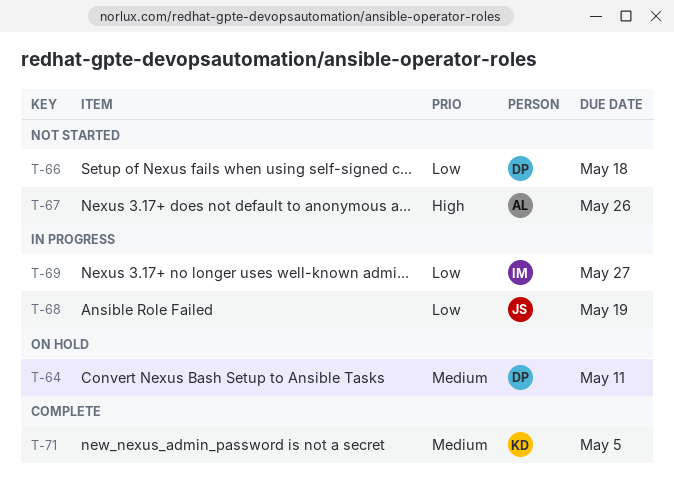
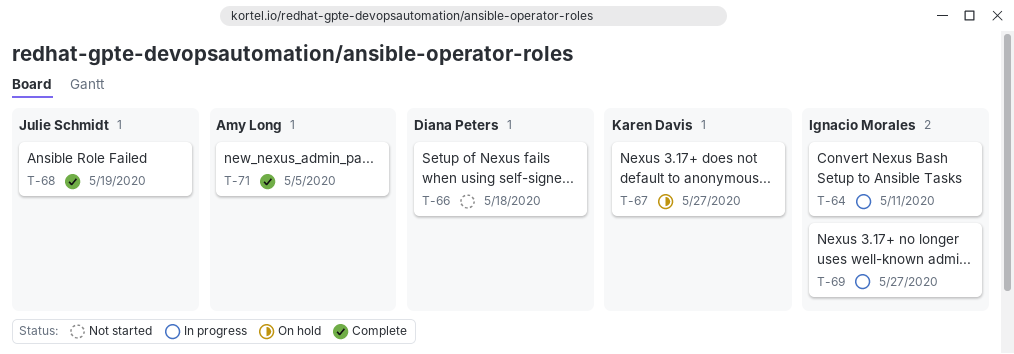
T-64, status: On hold -> In progress
T-64, owner: Diana Peters -> Ignacio Morales
T-67, status: Not started -> On hold
T-67, owner: Amy Long -> Karen Davis
T-67, due: May 26 -> May 27
T-68, status: In progress -> Complete
T-71, owner: Karen Davis -> Amy Long

